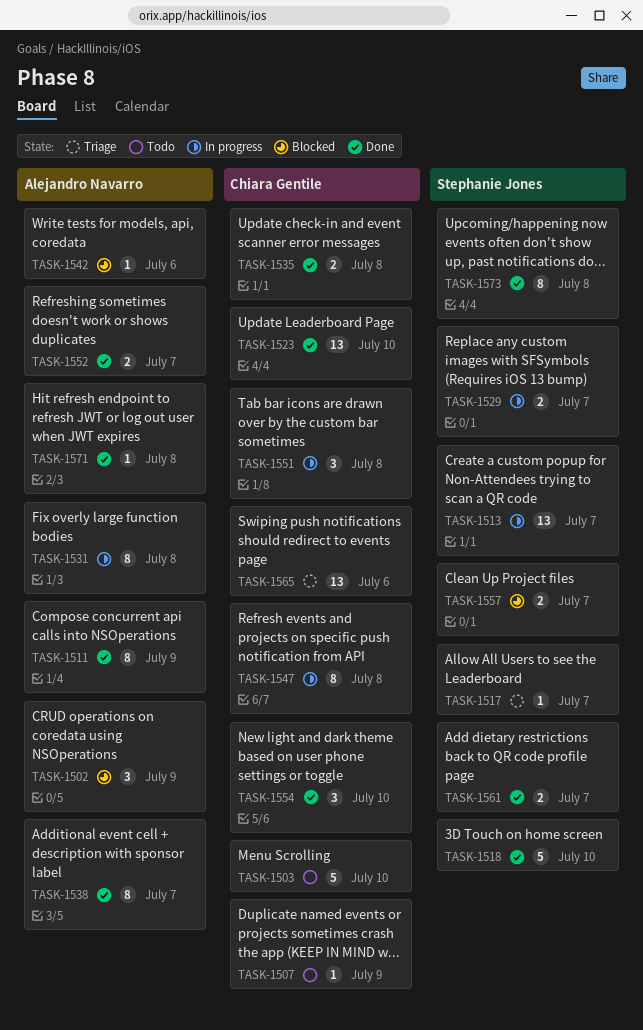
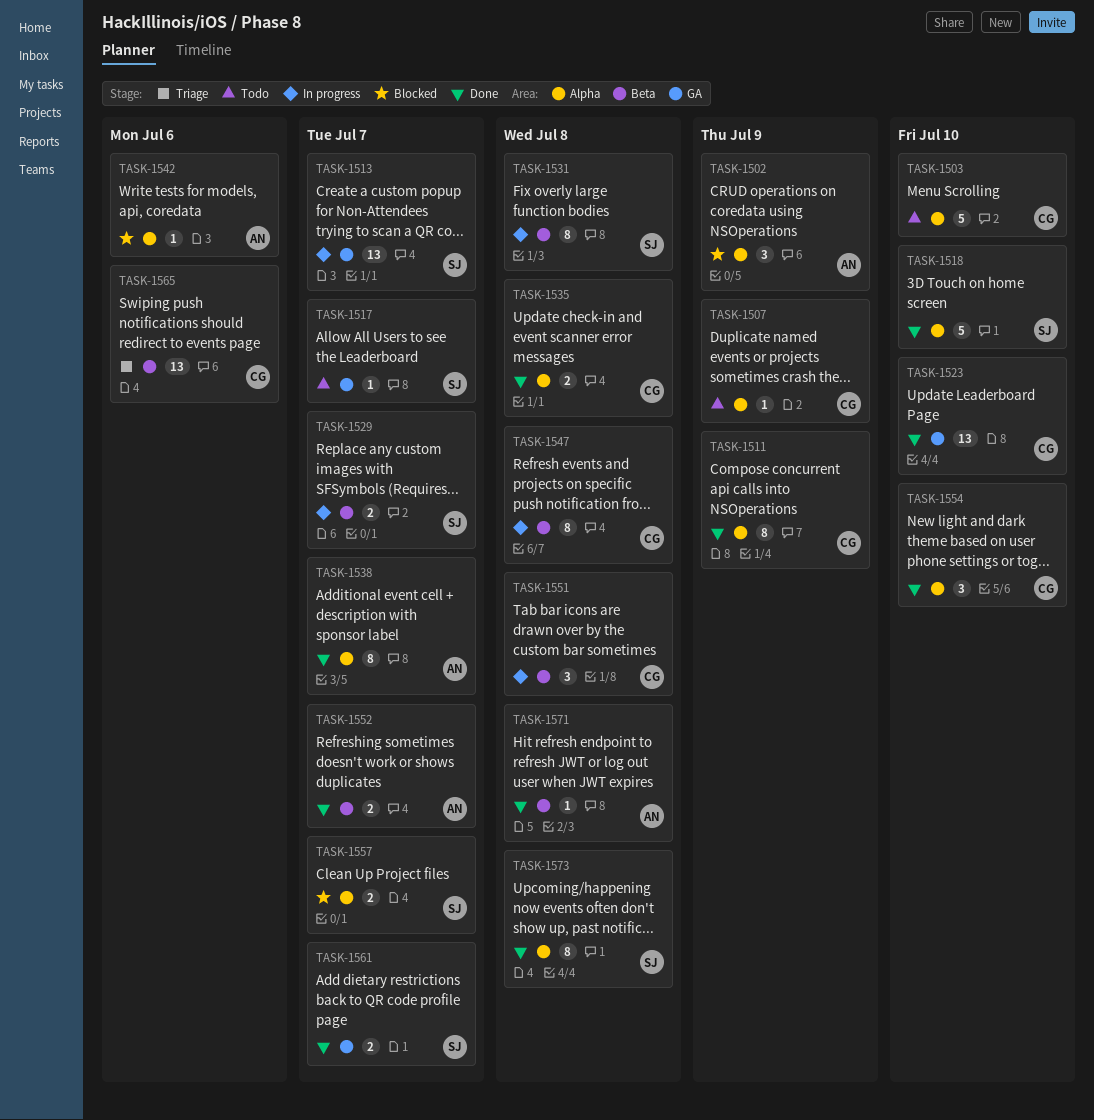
TASK-1511, owner: Alejandro Navarro -> Chiara Gentile
TASK-1517, status: Triage -> Todo
TASK-1531, owner: Alejandro Navarro -> Stephanie Jones

